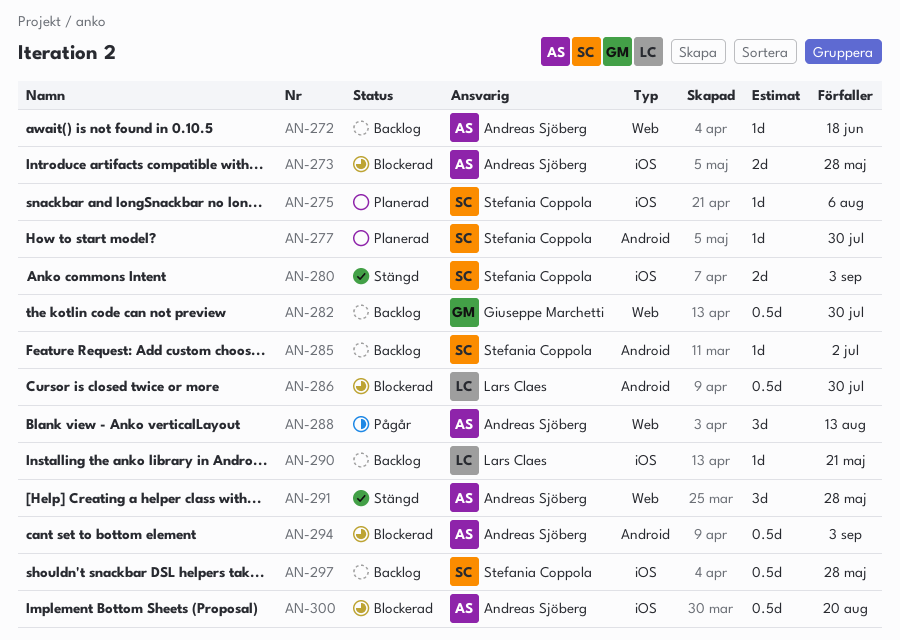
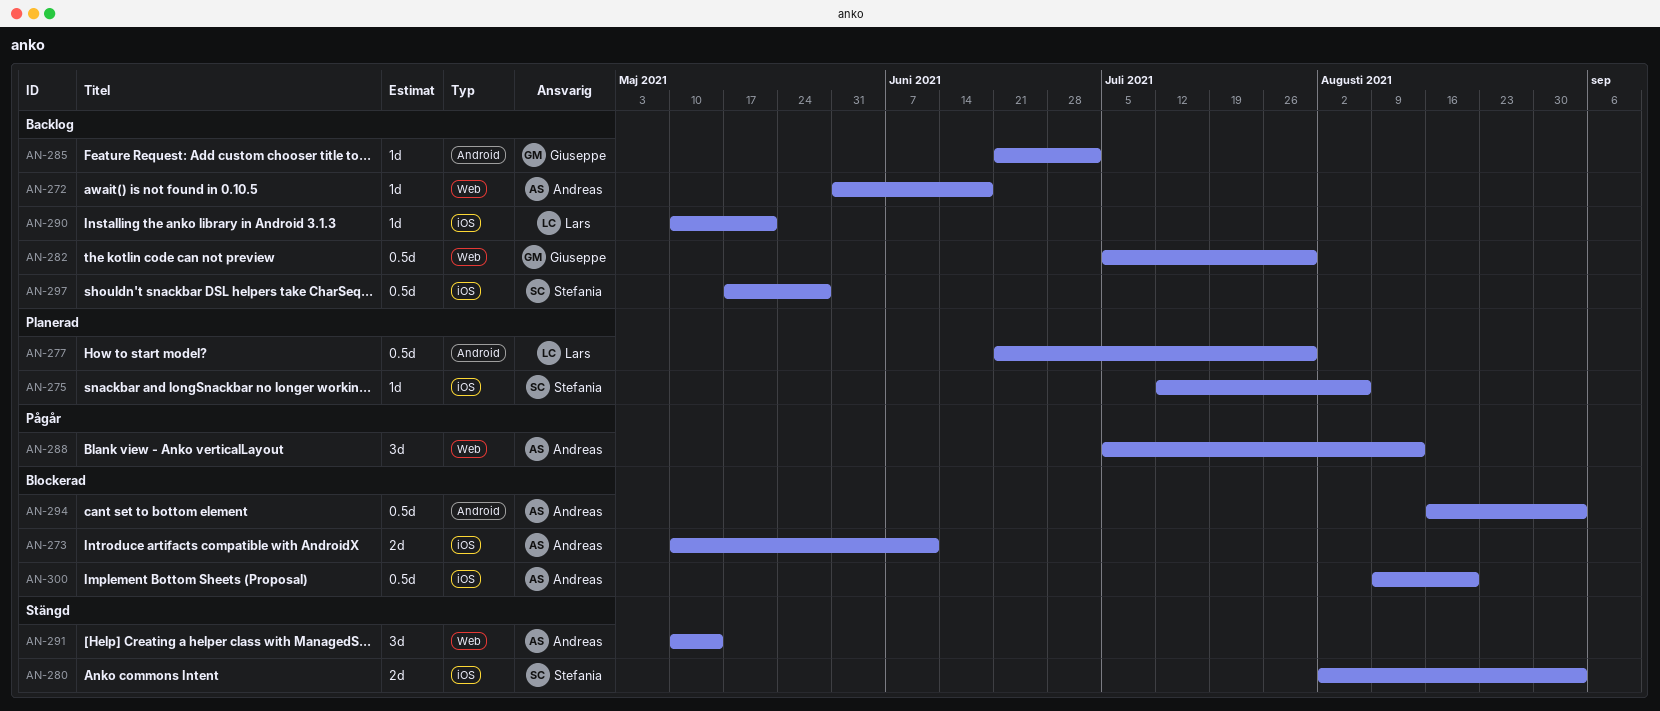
AN-273, due: May 28 -> Jun 11
AN-277, owner: Stefania Coppola -> Lars Claes
AN-277, estimate: 1d -> 0.5d
AN-285, owner: Stefania Coppola -> Giuseppe Marchetti
AN-286: present -> none
AN-291, due: May 28 -> May 14

